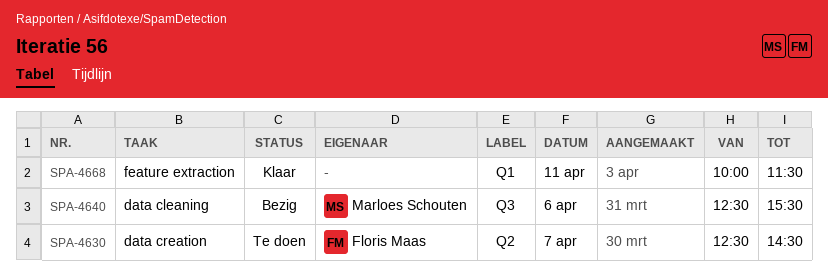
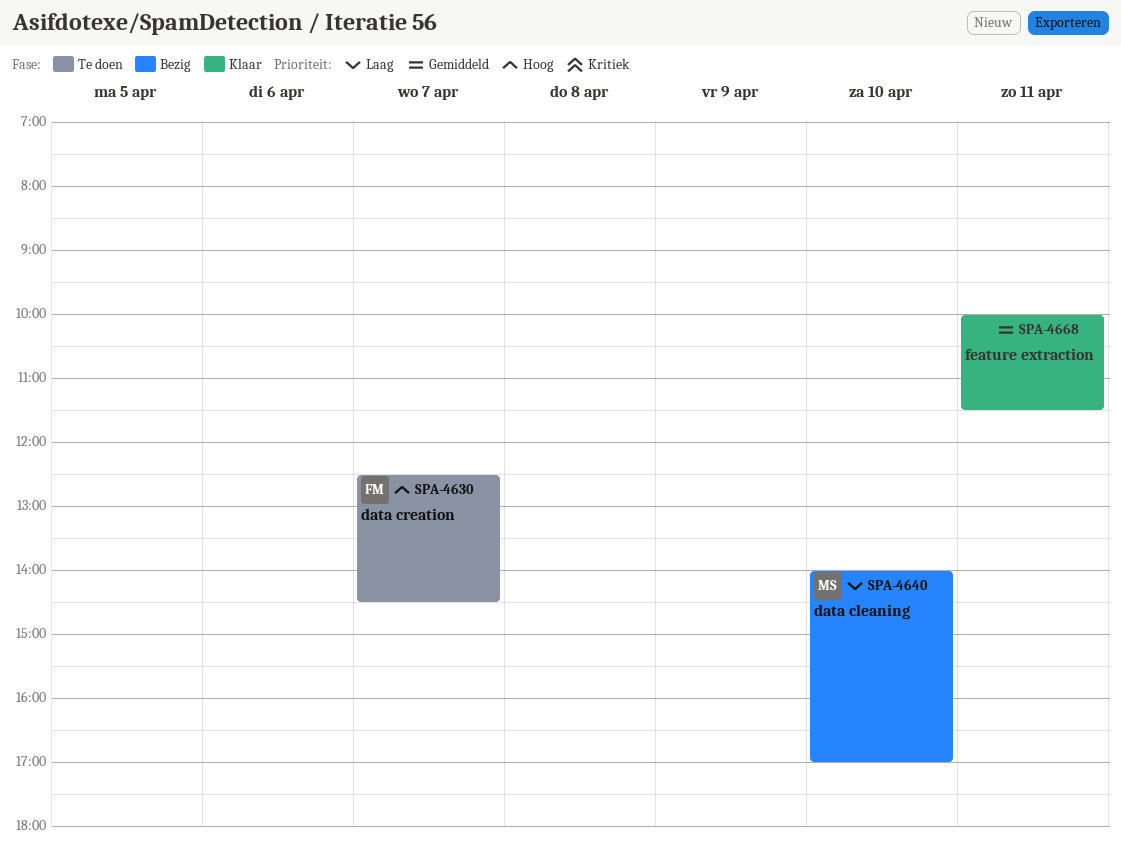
SPA-4640, day: Apr 6 -> Apr 10
SPA-4640, begins: 12:30 -> 14:00
SPA-4640, ends: 15:30 -> 17:00

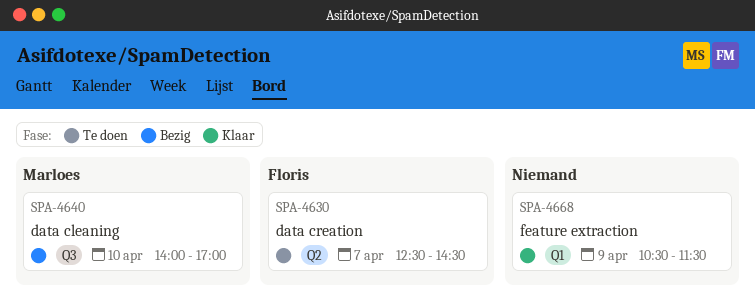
SPA-4668, day: Apr 11 -> Apr 9
SPA-4668, begins: 10:00 -> 10:30

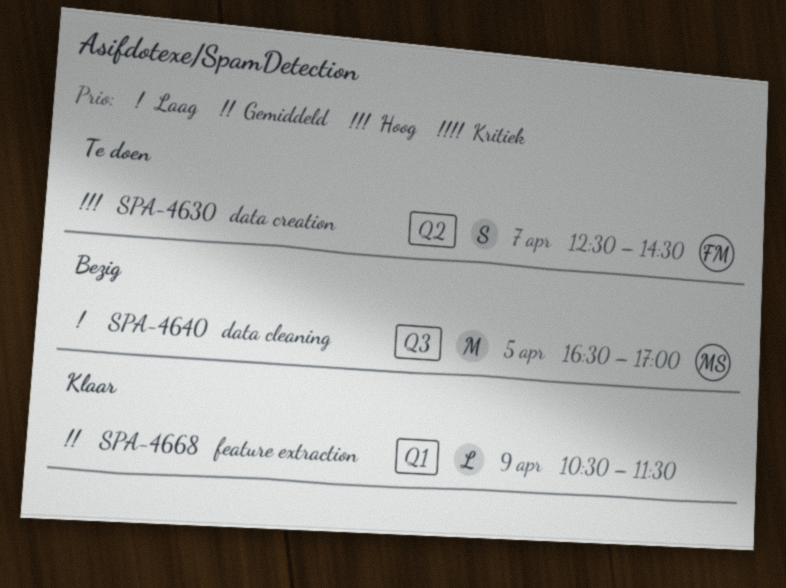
SPA-4640, day: Apr 10 -> Apr 5
SPA-4640, begins: 14:00 -> 16:30

